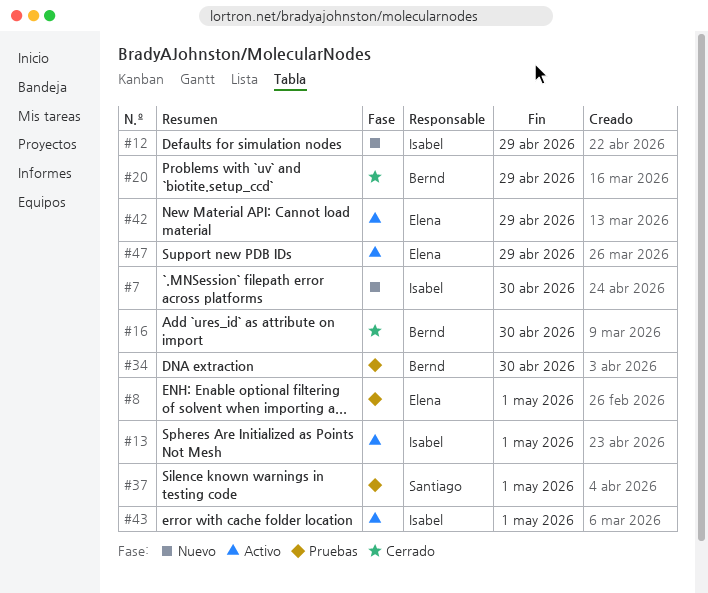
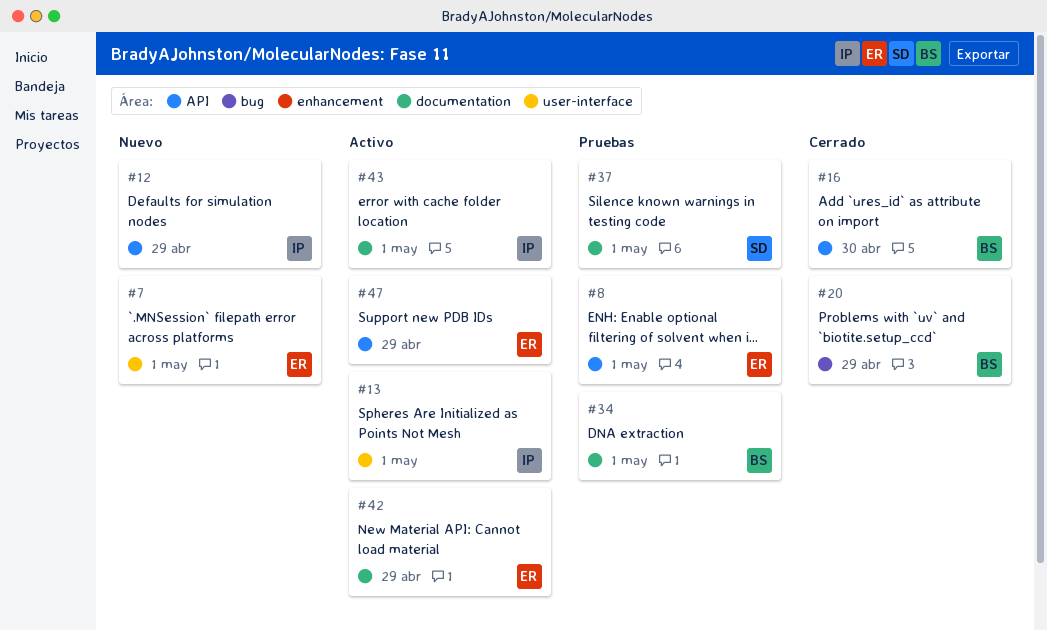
#7, owner: Isabel -> Elena
#7, due: Apr 30 -> May 1
#34, due: Apr 30 -> May 1

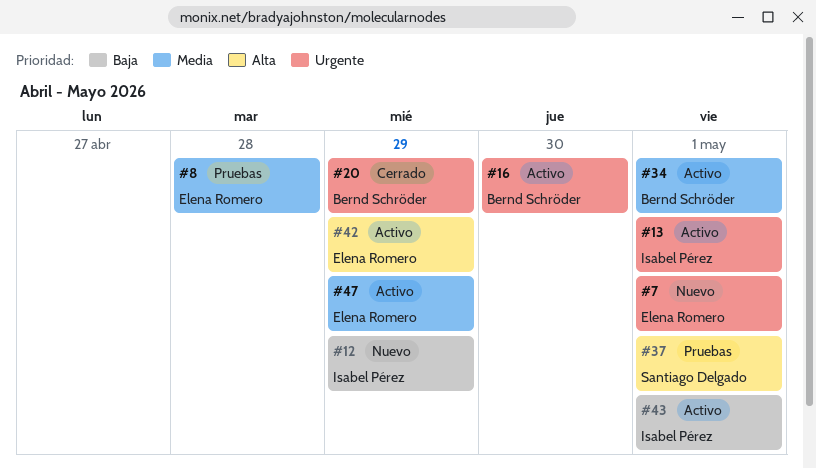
#8, due: May 1 -> Apr 28
#16, status: Cerrado -> Activo
#34, status: Pruebas -> Activo

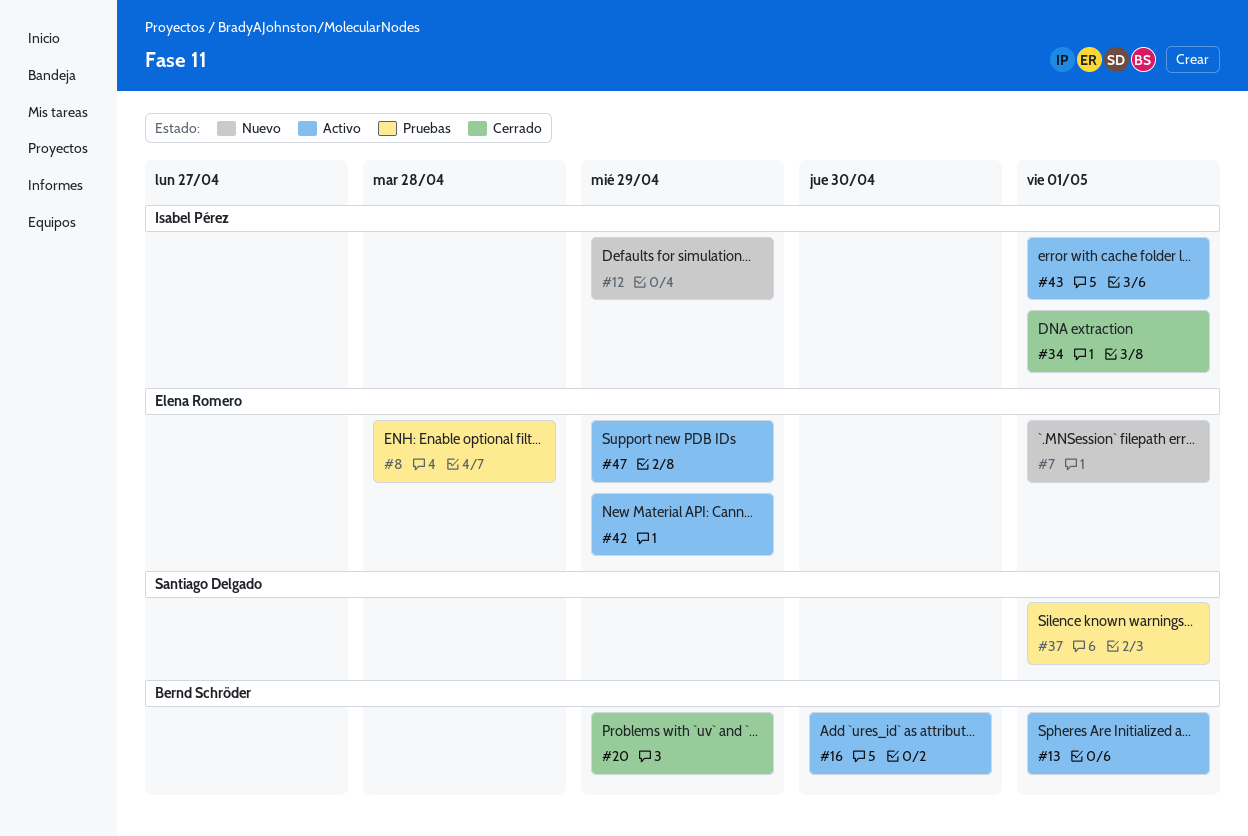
#13, owner: Isabel Pérez -> Bernd Schröder
#34, status: Activo -> Cerrado
#34, owner: Bernd Schröder -> Isabel Pérez

